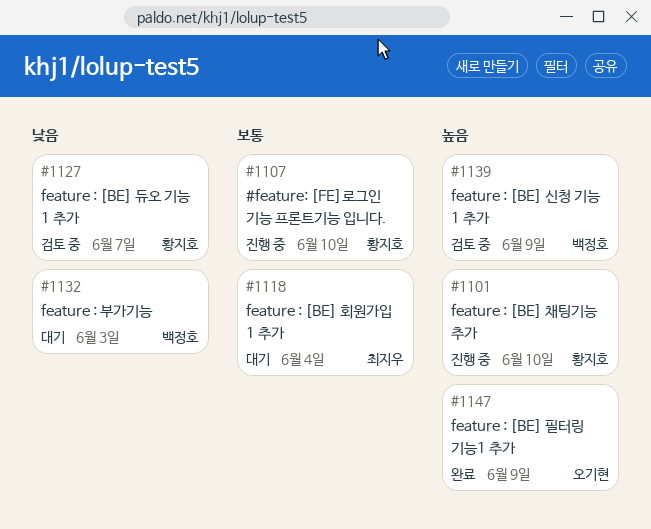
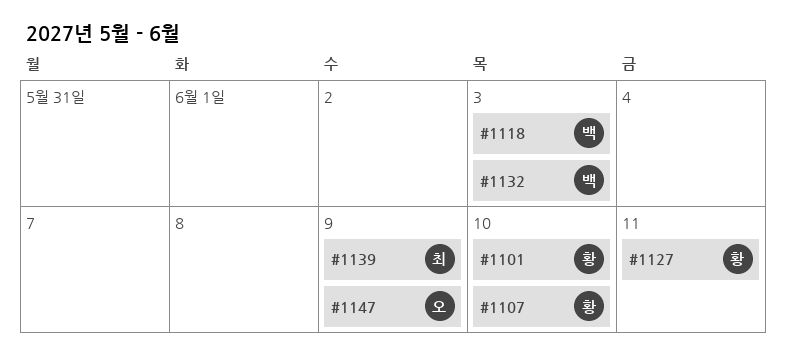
#1118, owner: 최지우 -> 백정호
#1118, due: Jun 4 -> Jun 3
#1127, due: Jun 7 -> Jun 11
#1139, owner: 백정호 -> 최지우

